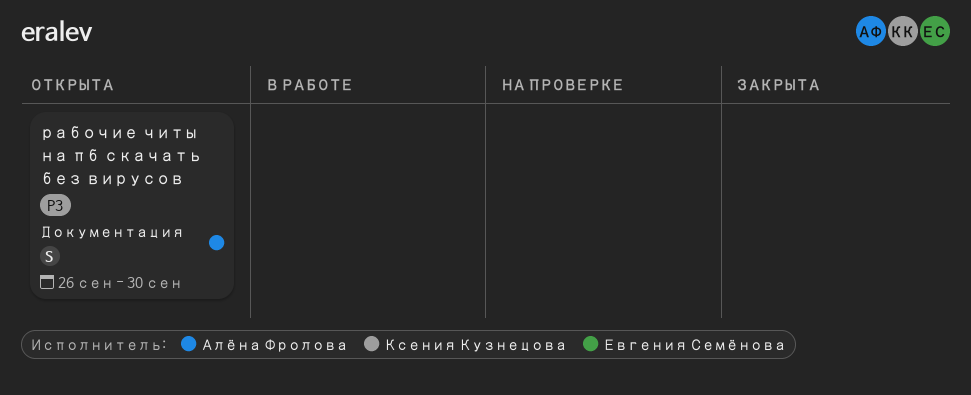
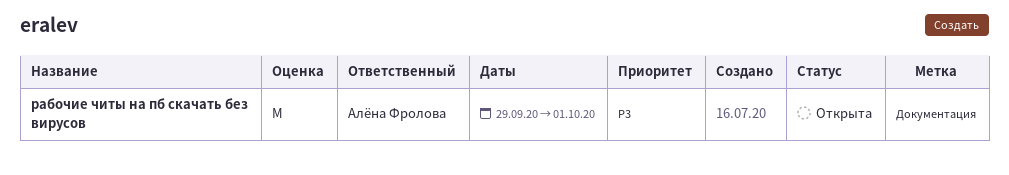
рабочие читы на пб скачать без вирусов, estimate: S -> M
рабочие читы на пб скачать без вирусов, start: Sep 26 -> Sep 29
рабочие читы на пб скачать без вирусов, due: Sep 30 -> Oct 1

